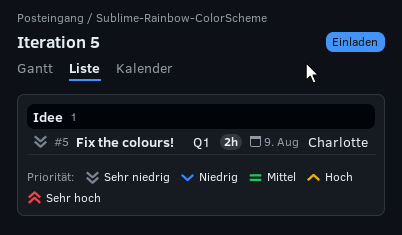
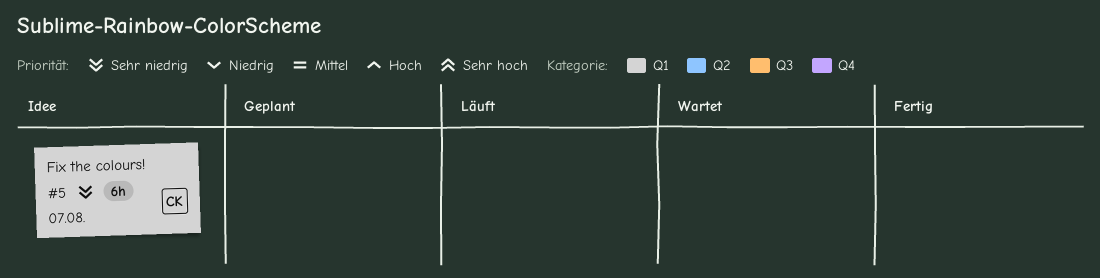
#5, estimate: 2h -> 6h
#5, due: Aug 9 -> Aug 7

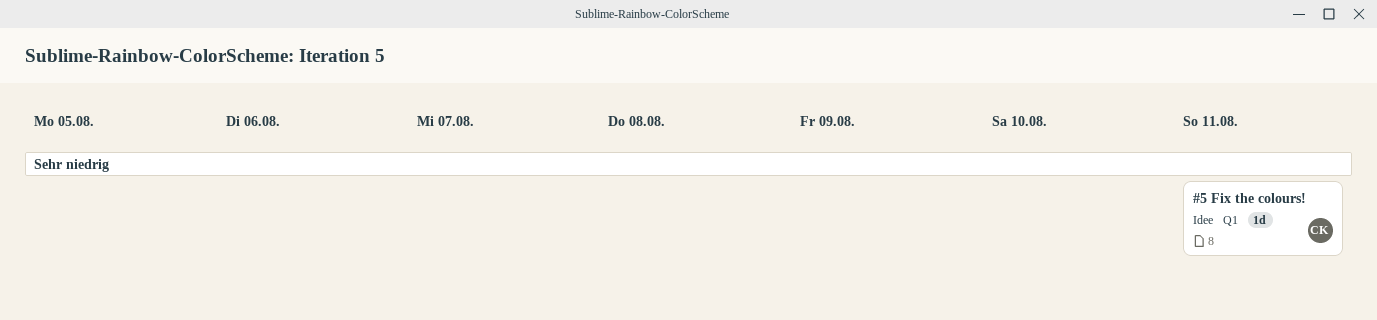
#5, estimate: 6h -> 1d
#5, due: Aug 7 -> Aug 11

